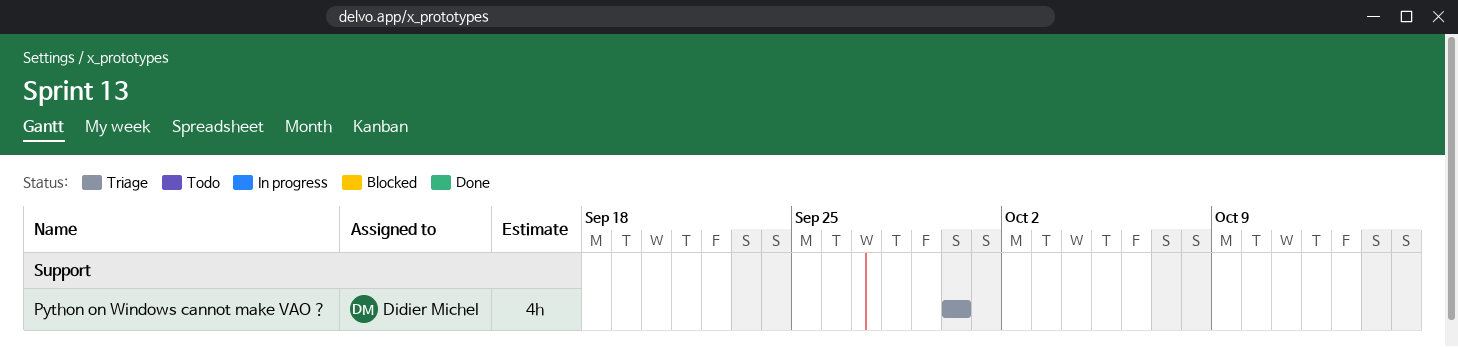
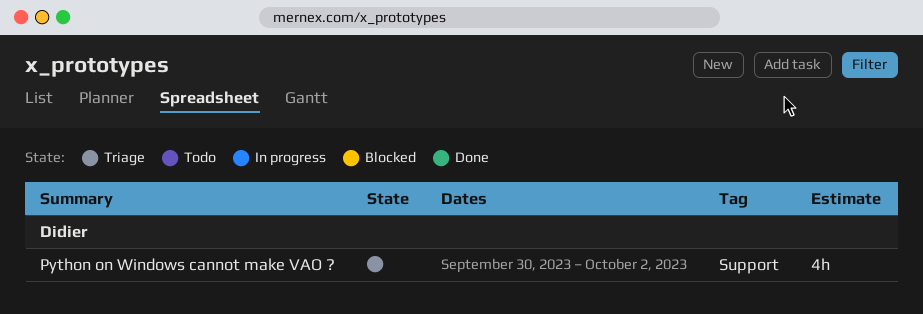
Python on Windows cannot make VAO ?, due: Sep 30 -> Oct 2

